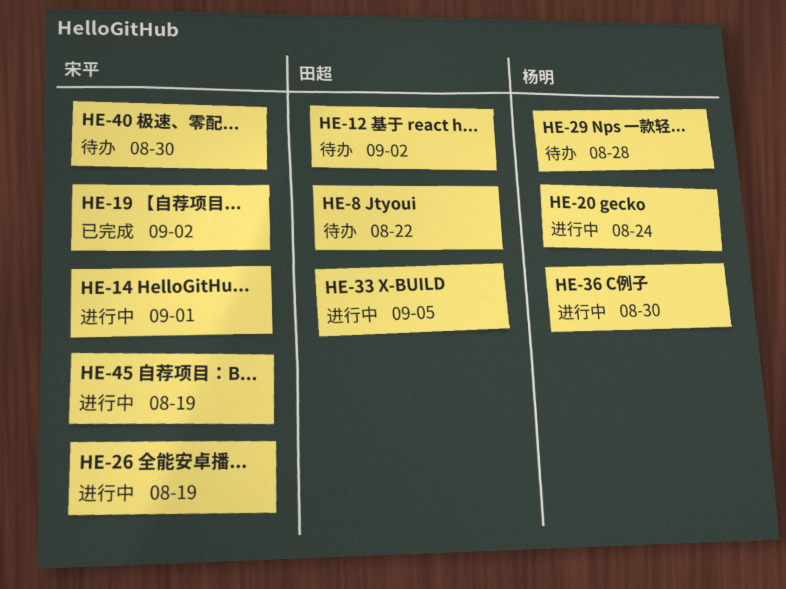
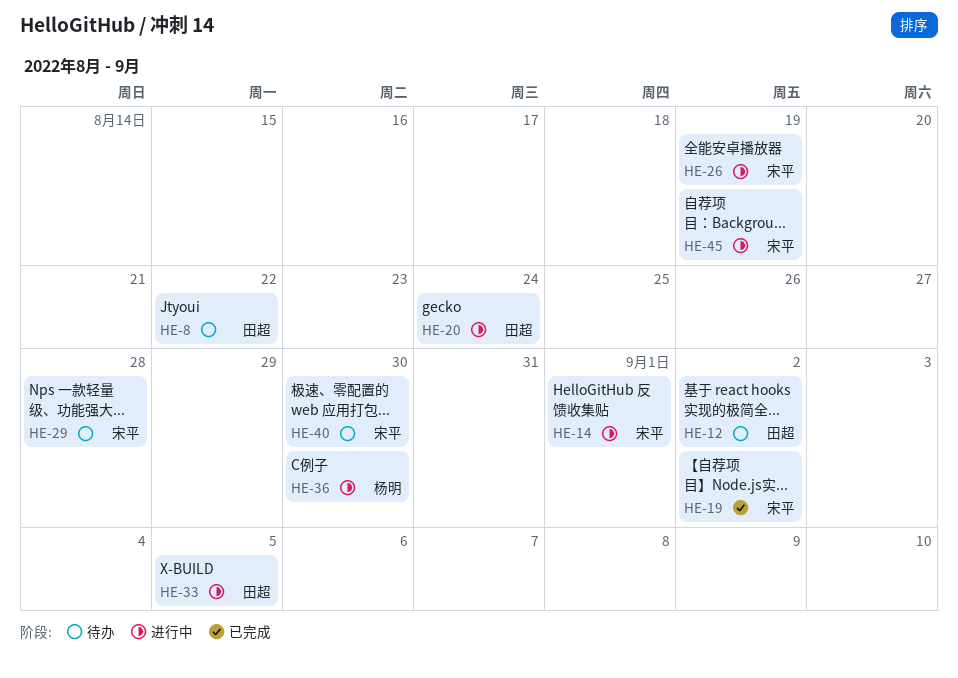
HE-20, owner: 杨明 -> 田超
HE-29, owner: 杨明 -> 宋平

